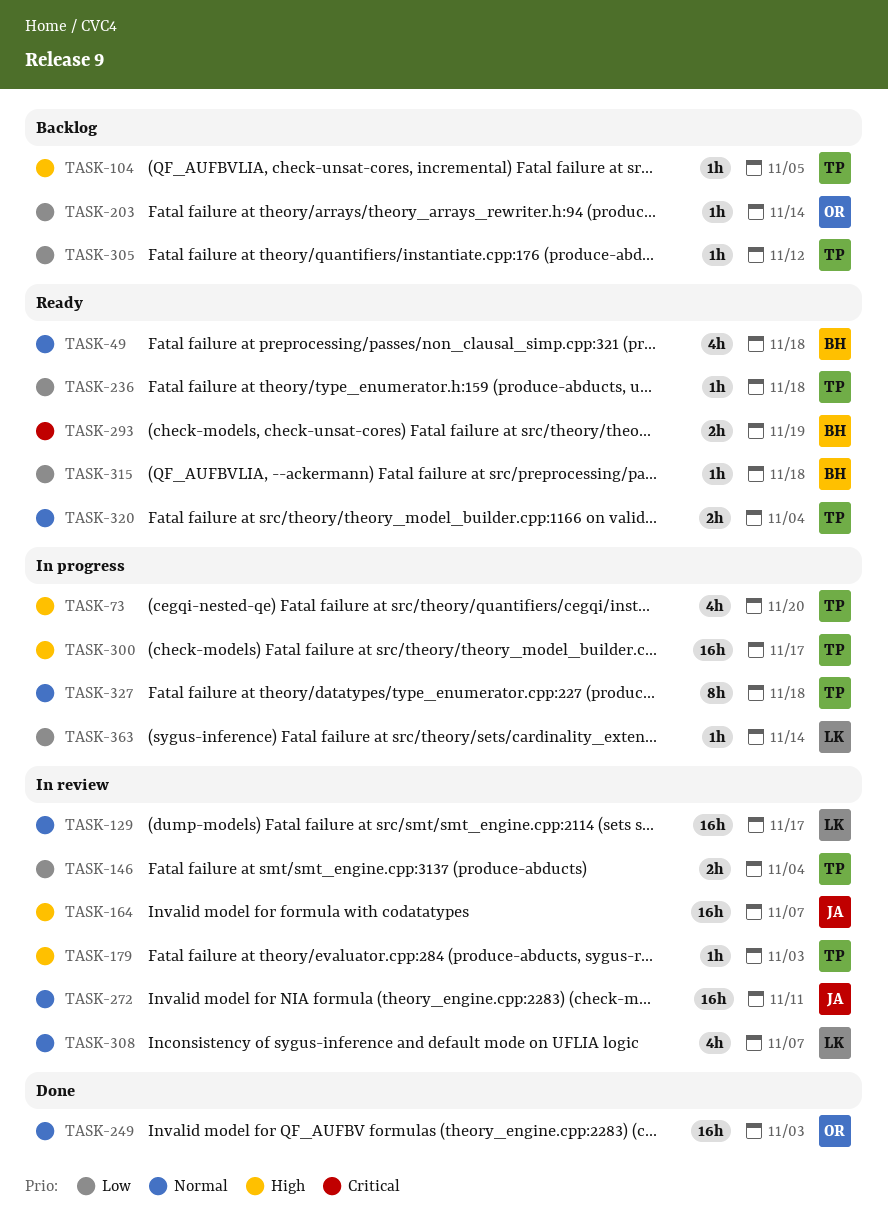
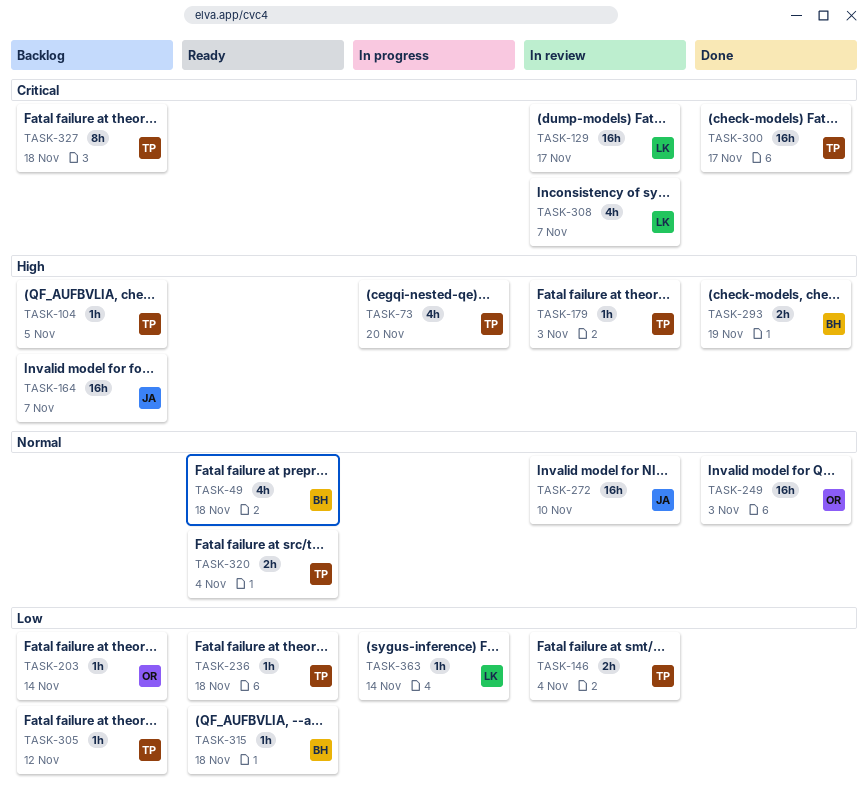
TASK-129, priority: Normal -> Critical
TASK-164, status: In review -> Backlog
TASK-272, due: Nov 11 -> Nov 10
TASK-293, status: Ready -> Done
TASK-293, priority: Critical -> High
TASK-300, status: In progress -> Done
TASK-300, priority: High -> Critical
TASK-308, priority: Normal -> Critical
TASK-327, status: In progress -> Backlog
TASK-327, priority: Normal -> Critical

